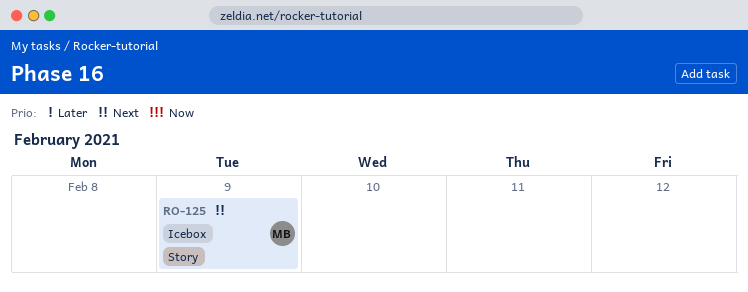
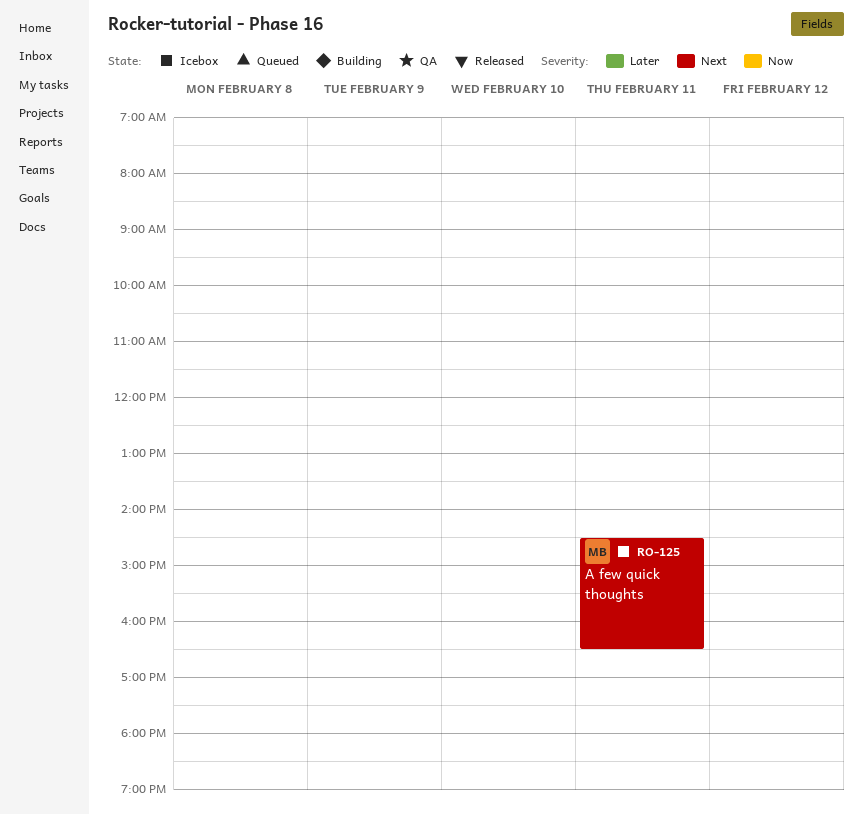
RO-125, day: Feb 9 -> Feb 11

